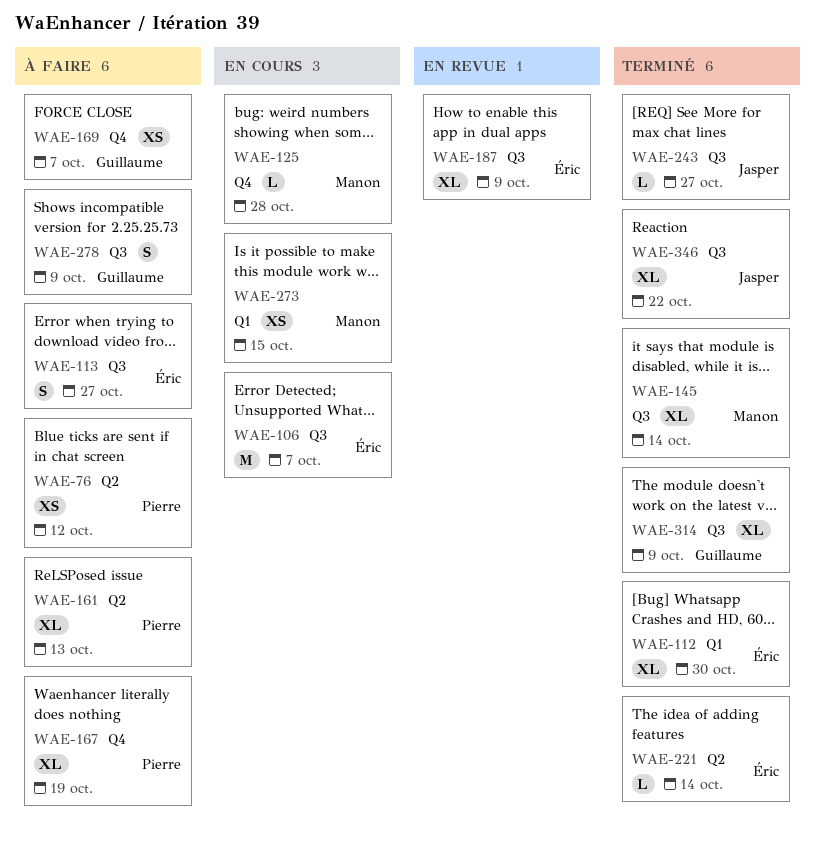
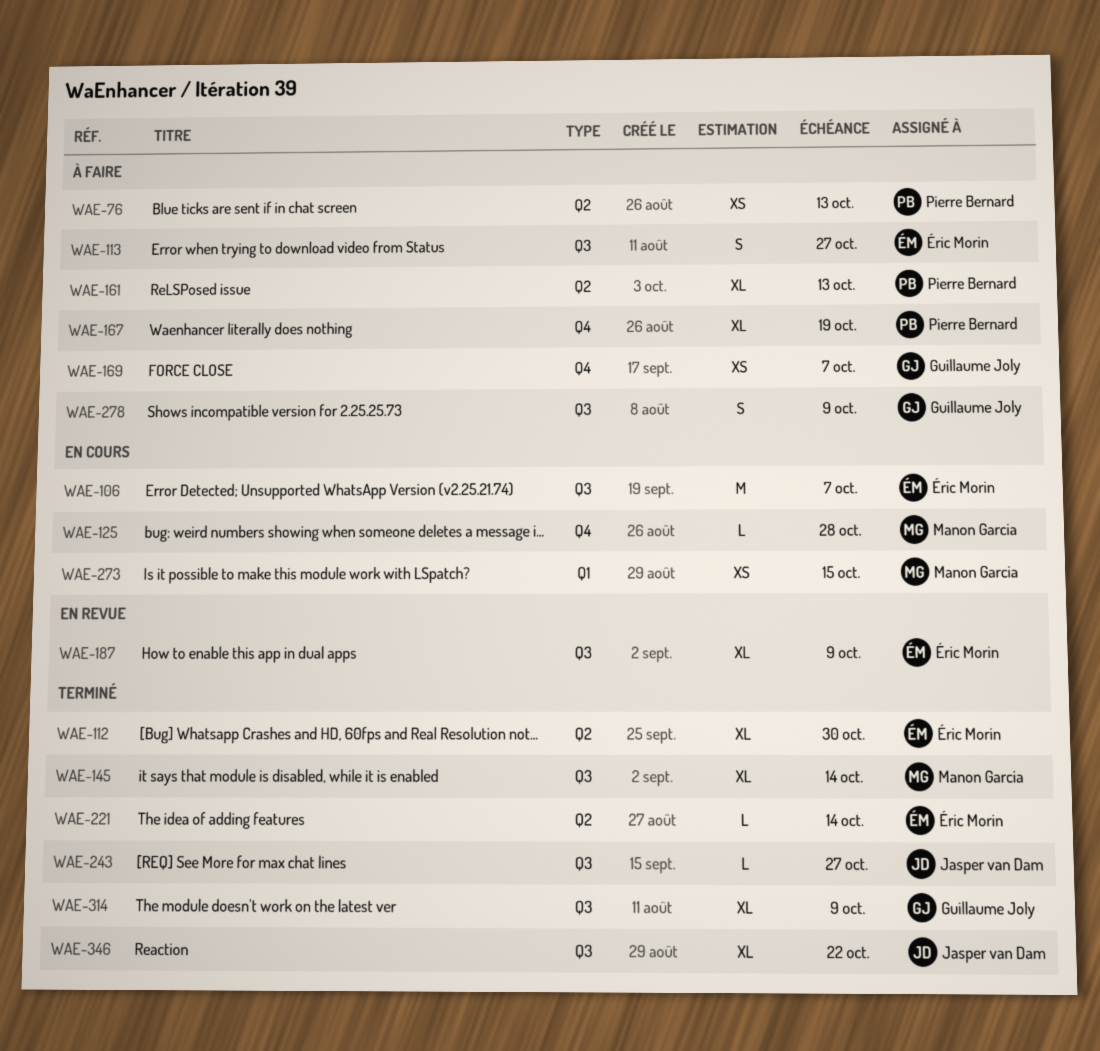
WAE-76, due: Oct 12 -> Oct 13
WAE-112, label: Q1 -> Q2

